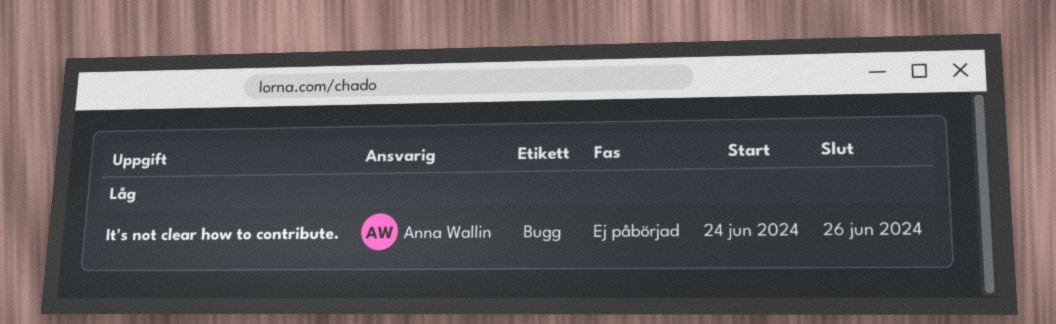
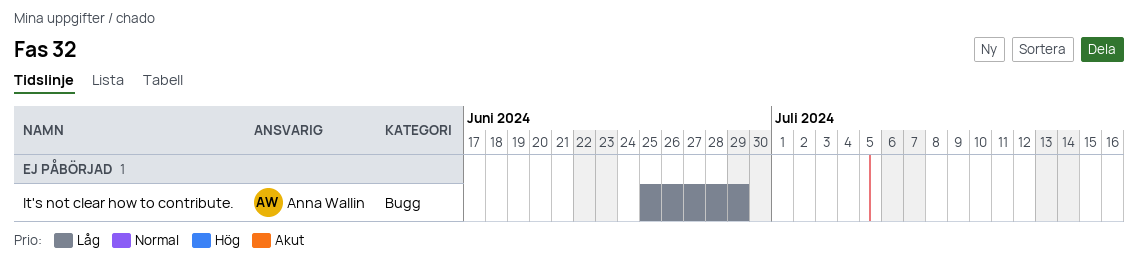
It's not clear how to contribute., start: Jun 24 -> Jun 25
It's not clear how to contribute., due: Jun 26 -> Jun 29

